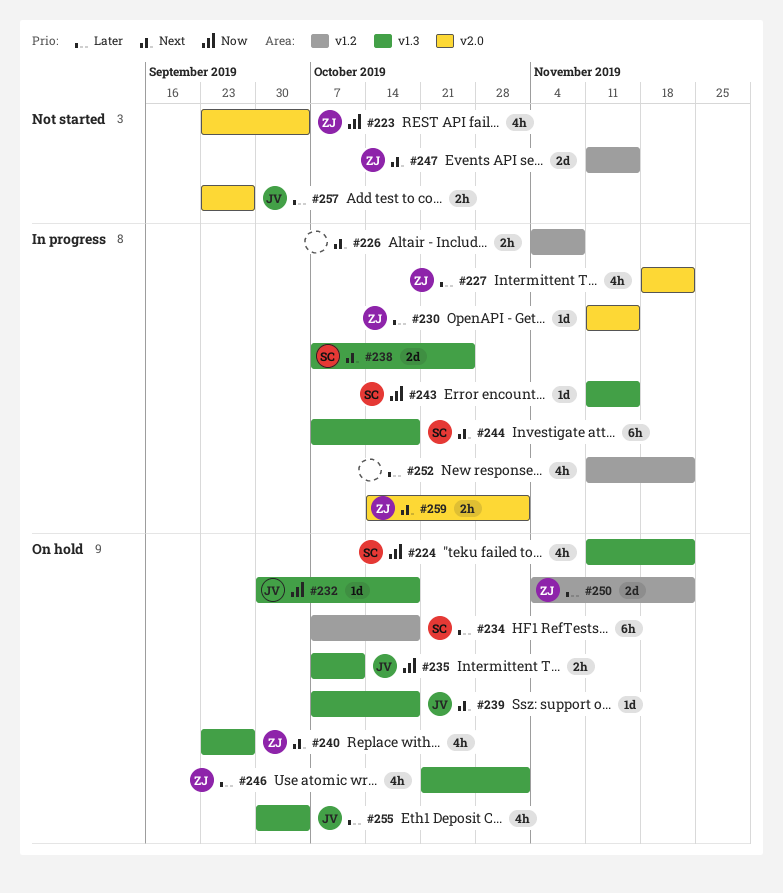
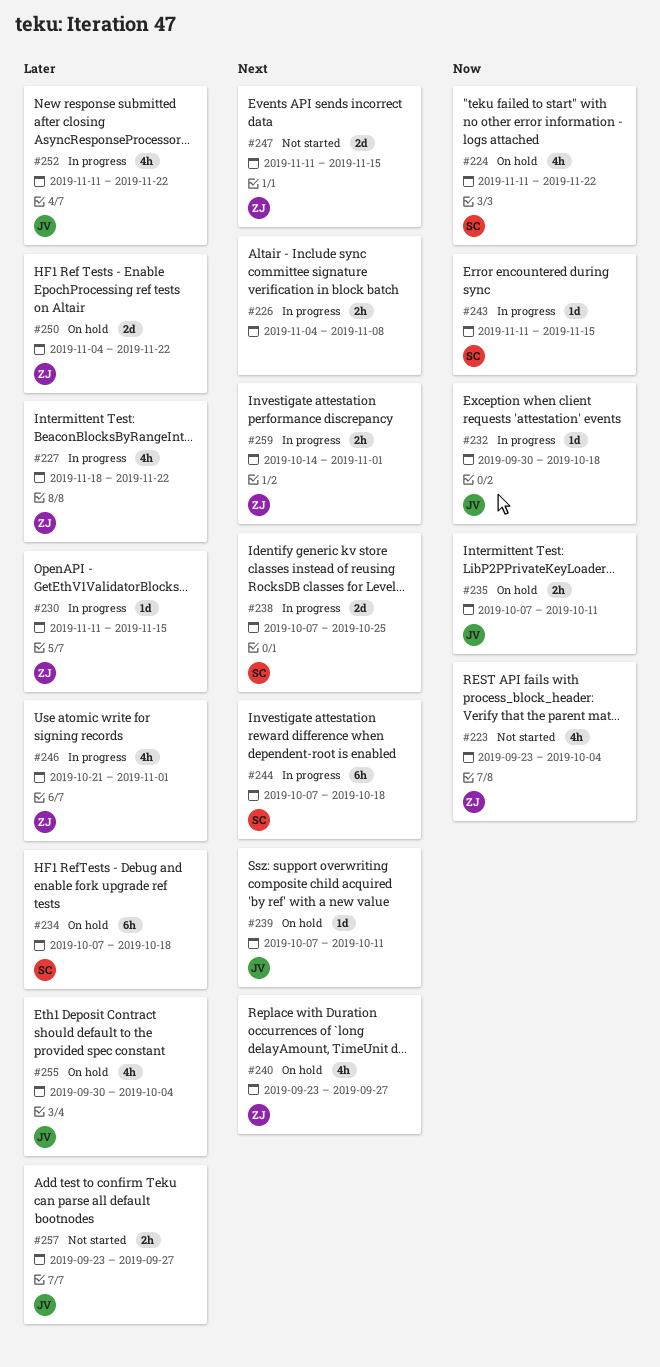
#232, status: On hold -> In progress
#239, due: Oct 18 -> Oct 11
#246, status: On hold -> In progress
#252, owner: none -> JV

